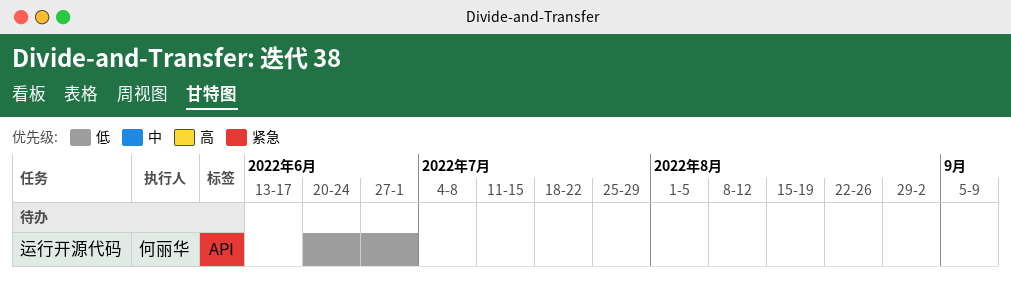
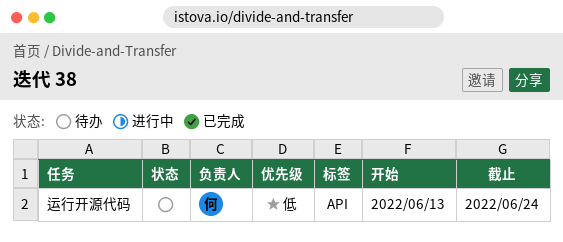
运行开源代码, start: Jun 20 -> Jun 13
运行开源代码, due: Jul 1 -> Jun 24

